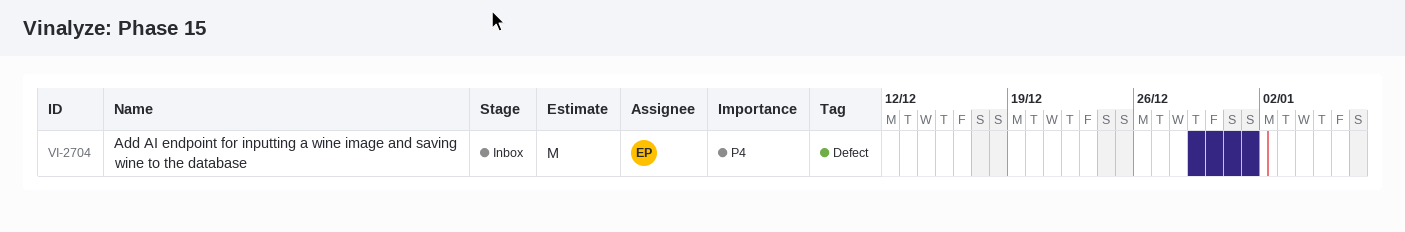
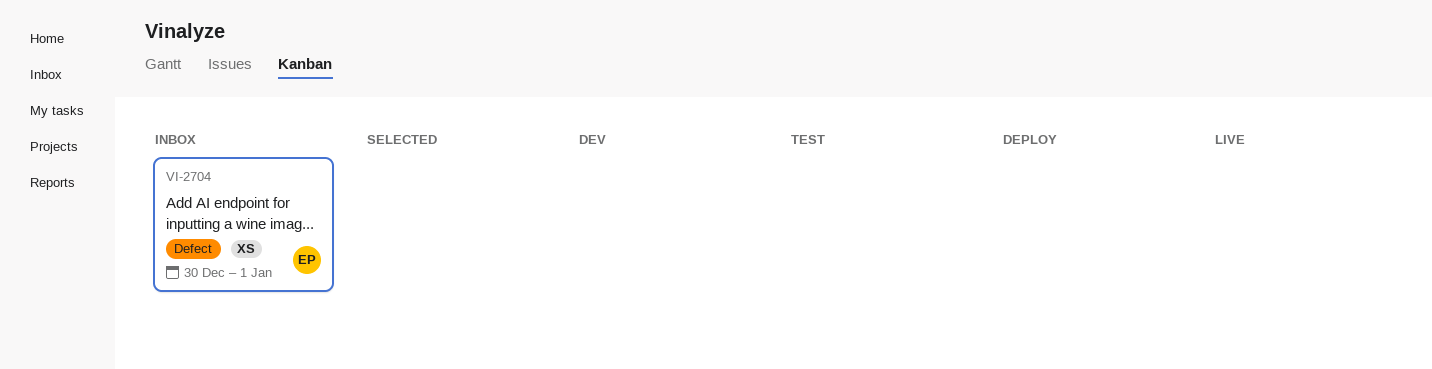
VI-2704, estimate: M -> XS
VI-2704, start: Dec 29 -> Dec 30

